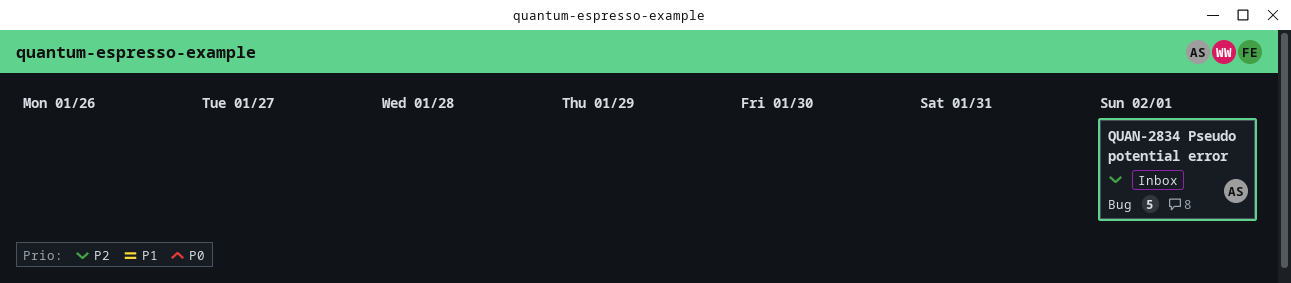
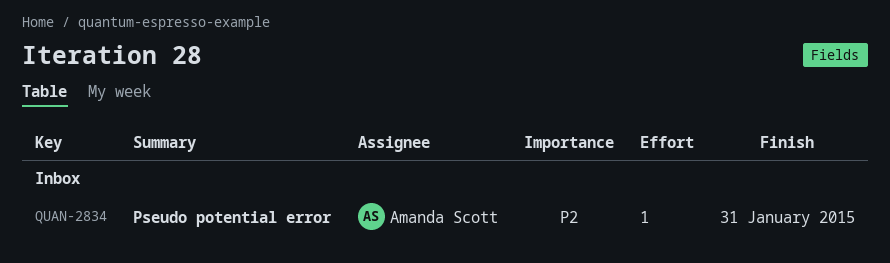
QUAN-2834, estimate: 5 -> 1
QUAN-2834, due: Feb 1 -> Jan 31

